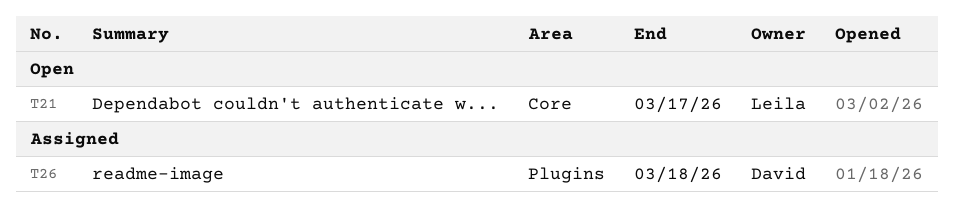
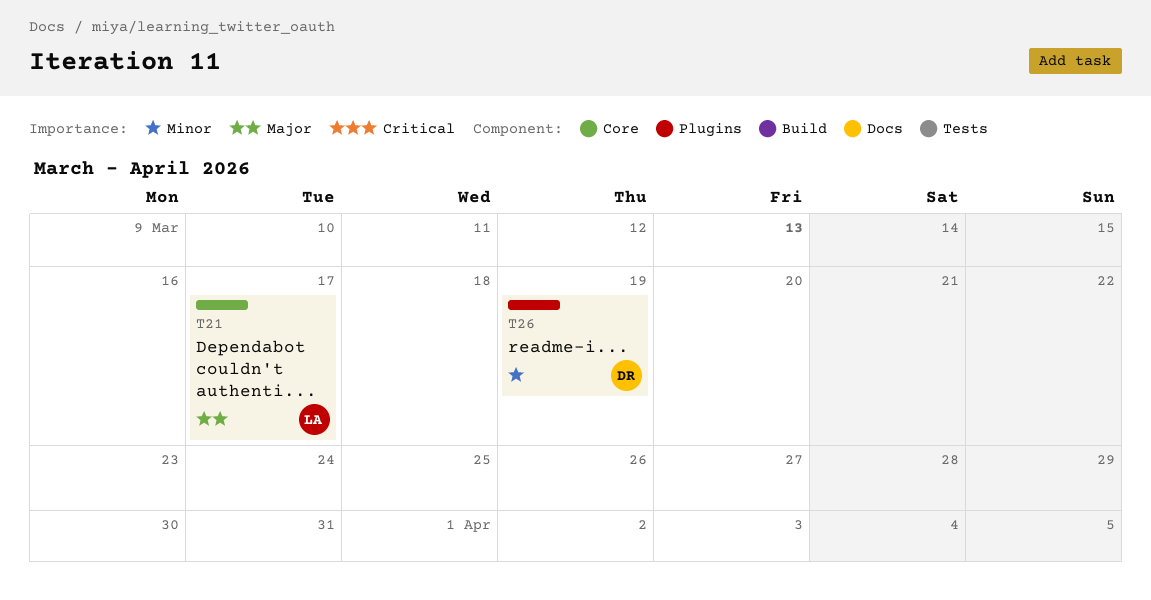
T26, due: Mar 18 -> Mar 19

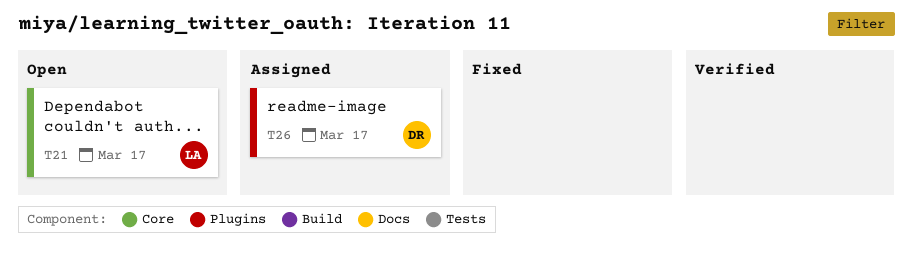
T26, due: Mar 19 -> Mar 17

